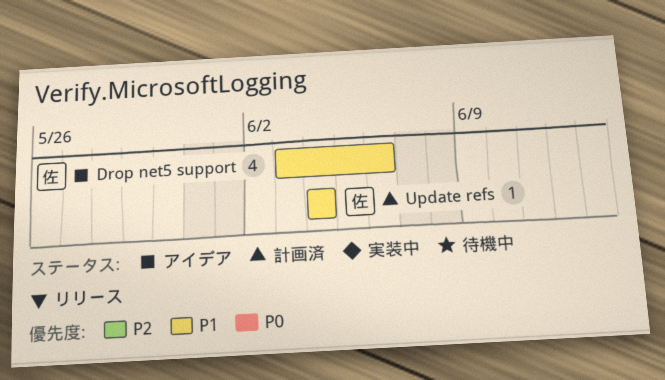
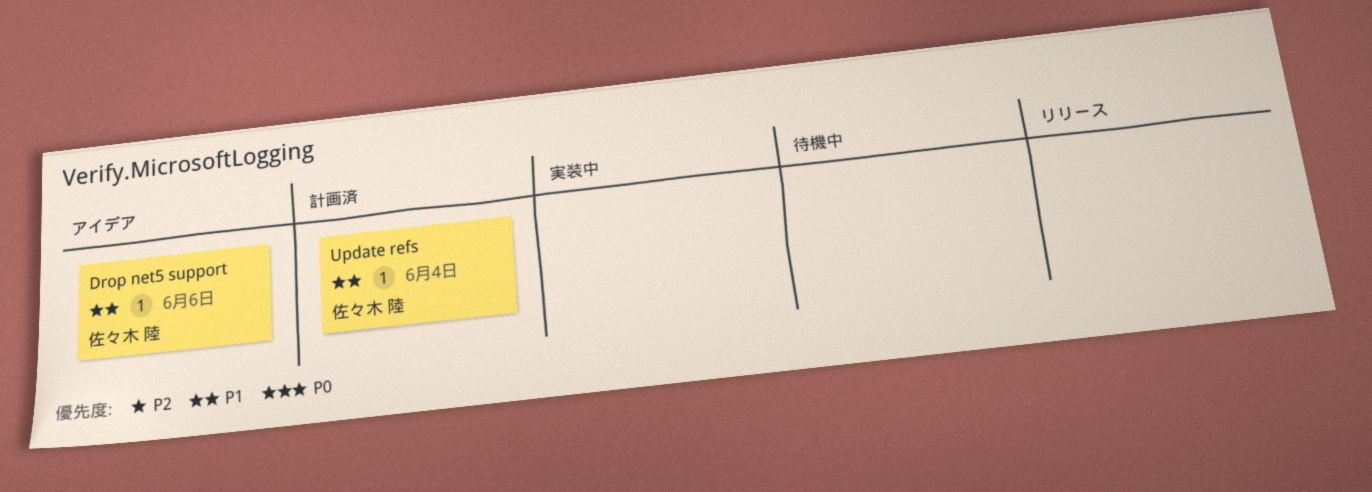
Drop net5 support, estimate: 4 -> 1

